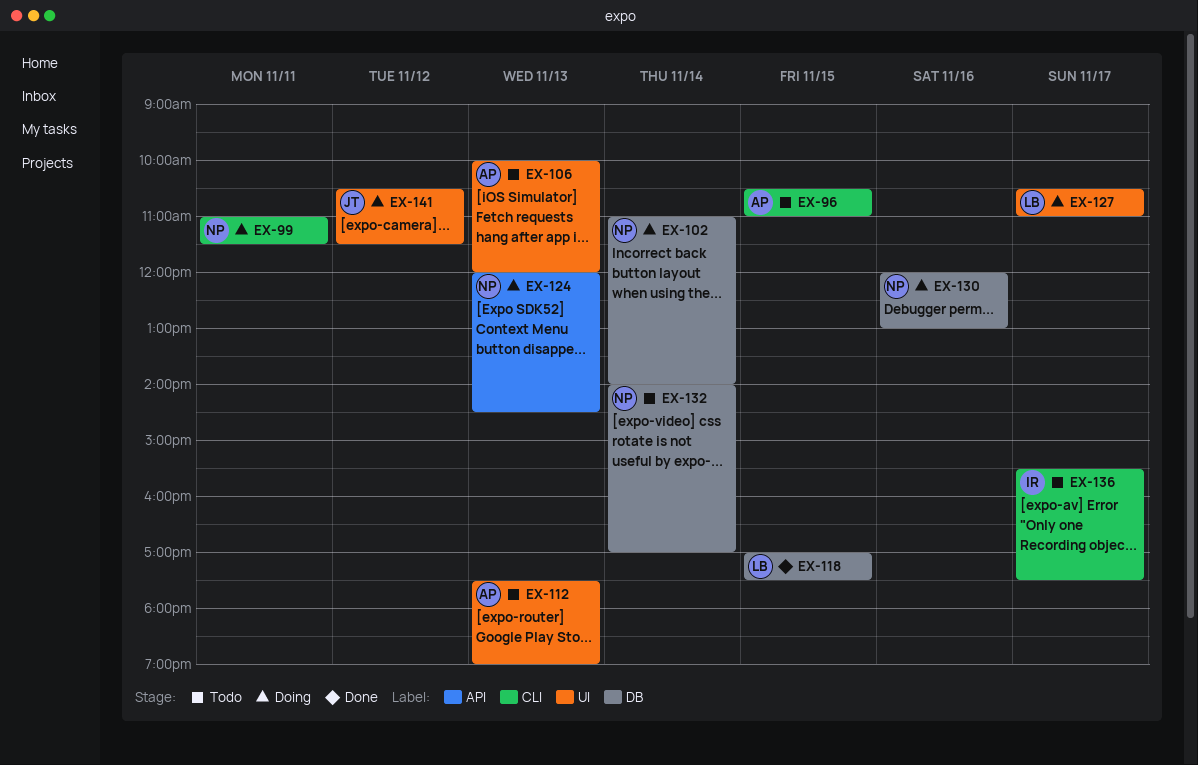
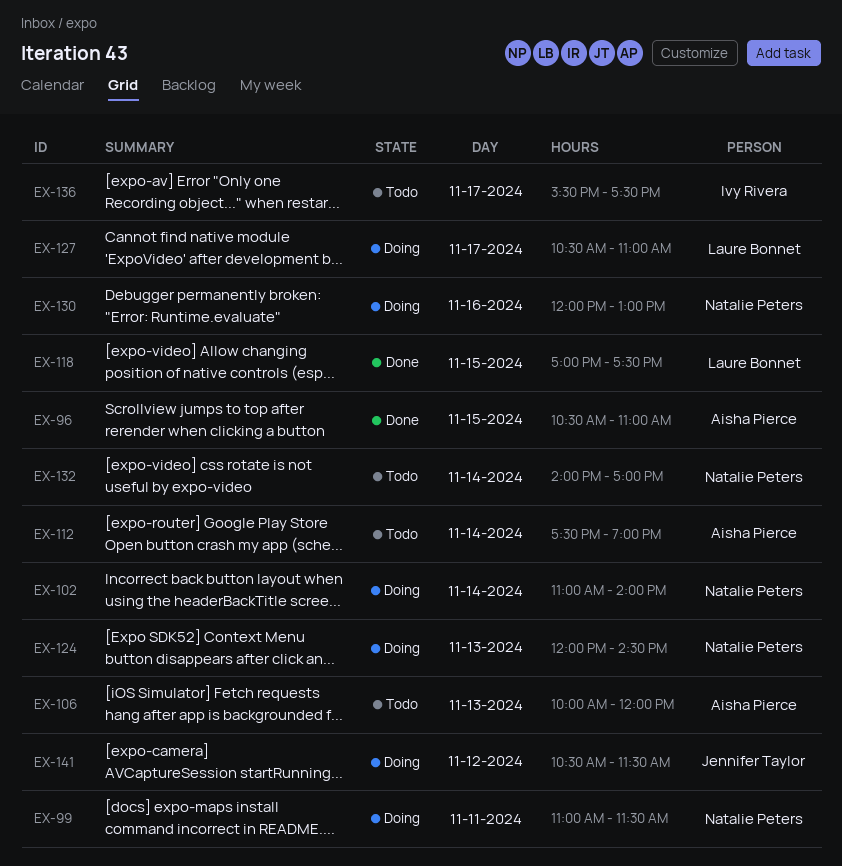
EX-96, status: Todo -> Done
EX-112, day: Nov 13 -> Nov 14

